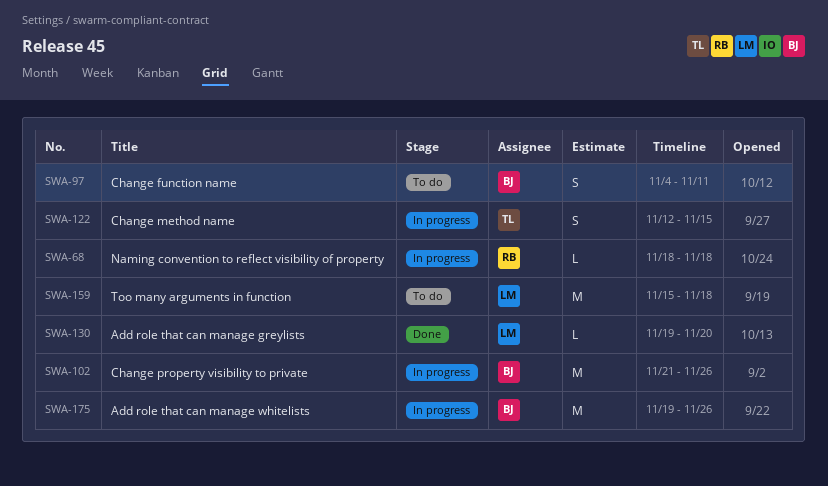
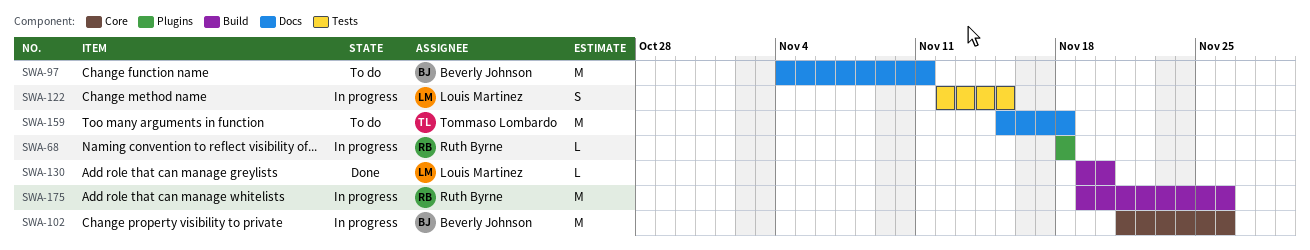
SWA-97, estimate: S -> M
SWA-122, owner: Tommaso Lombardo -> Louis Martinez
SWA-159, owner: Louis Martinez -> Tommaso Lombardo
SWA-175, owner: Beverly Johnson -> Ruth Byrne

